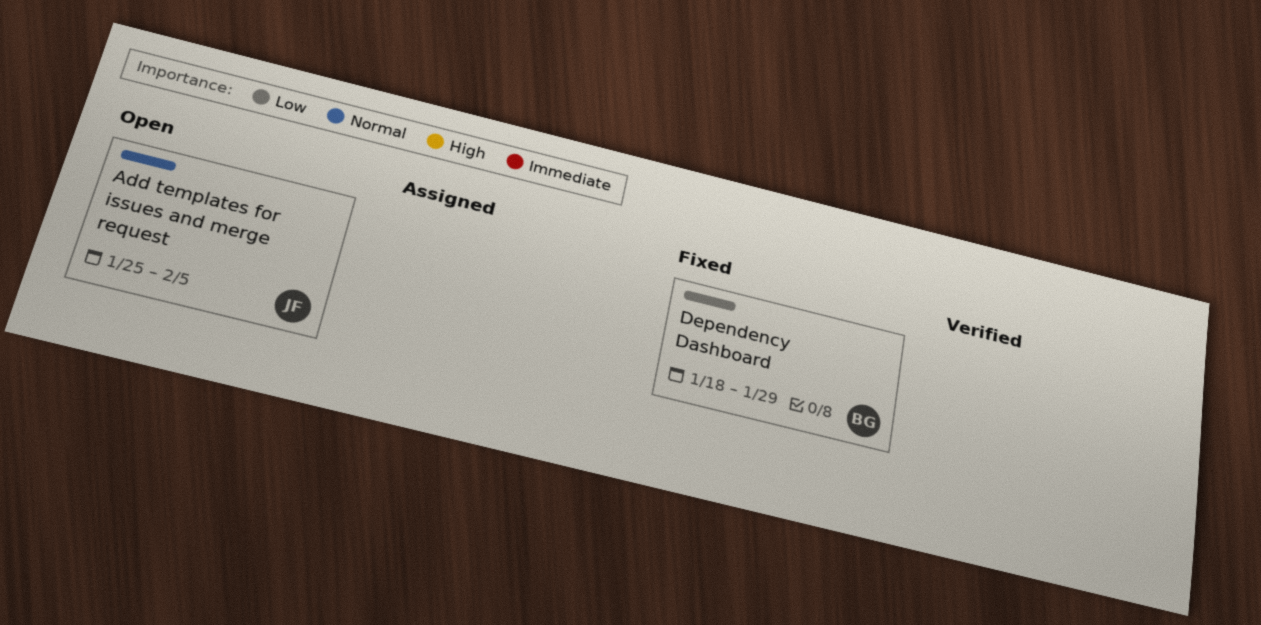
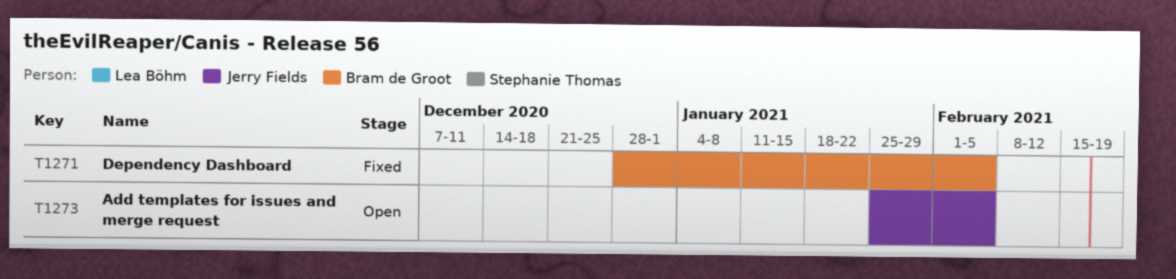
Dependency Dashboard, start: Jan 18 -> Dec 28
Dependency Dashboard, due: Jan 29 -> Feb 5

